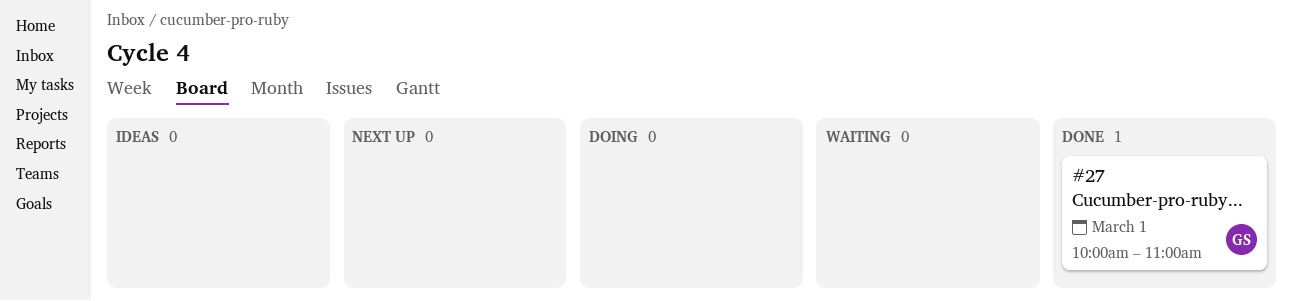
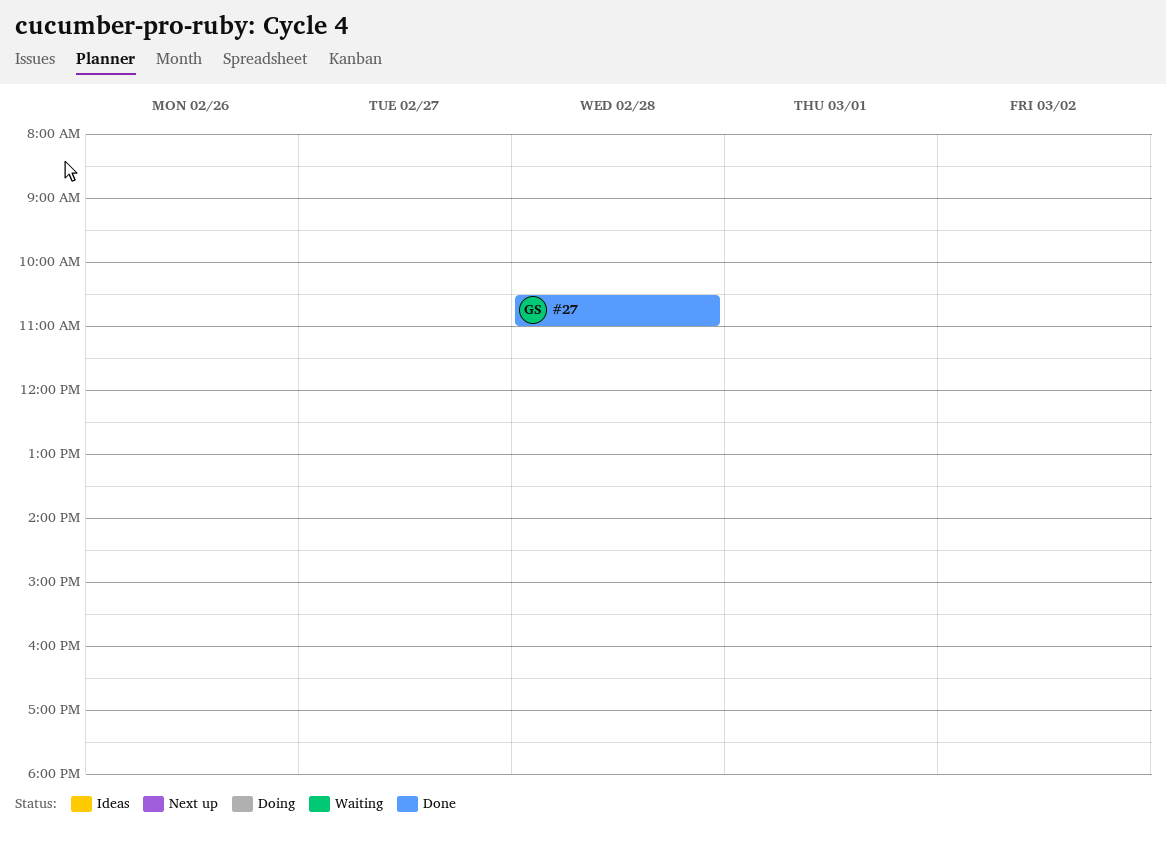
#27, day: Mar 1 -> Feb 28
#27, begins: 10:00 -> 10:30

